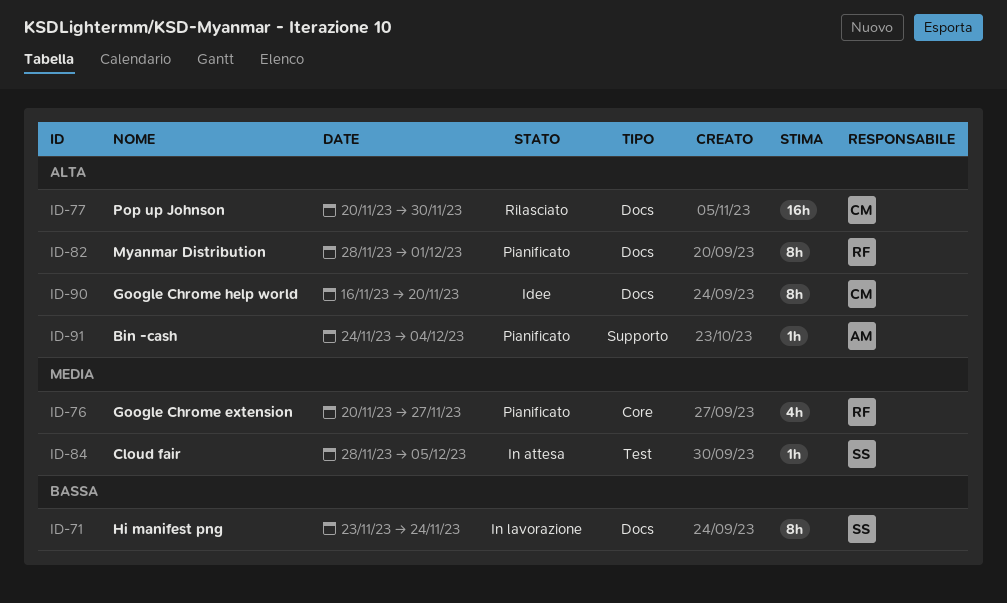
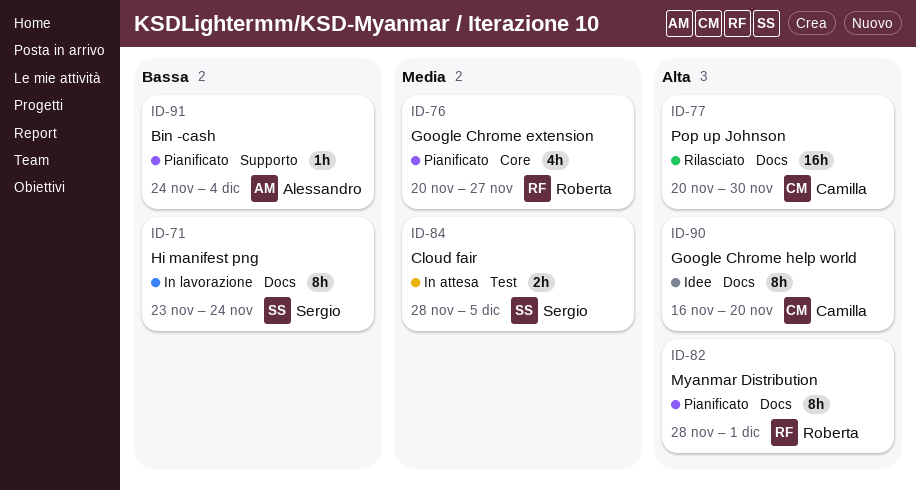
ID-84, estimate: 1h -> 2h
ID-91, priority: Alta -> Bassa

